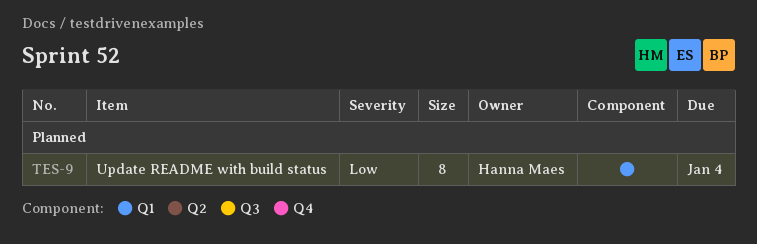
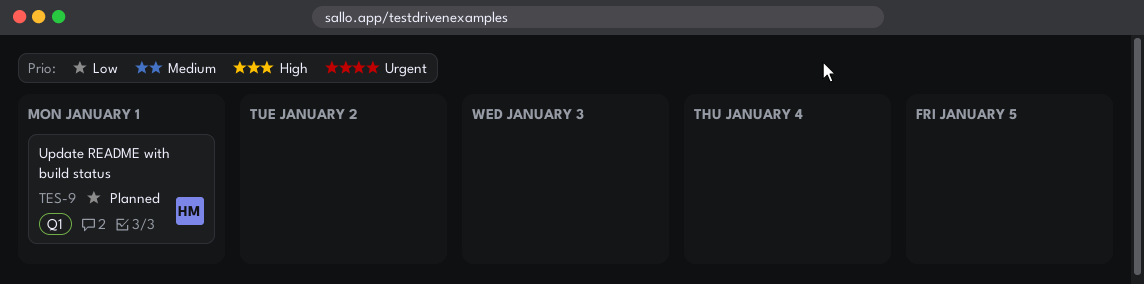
TES-9, due: Jan 4 -> Jan 1

